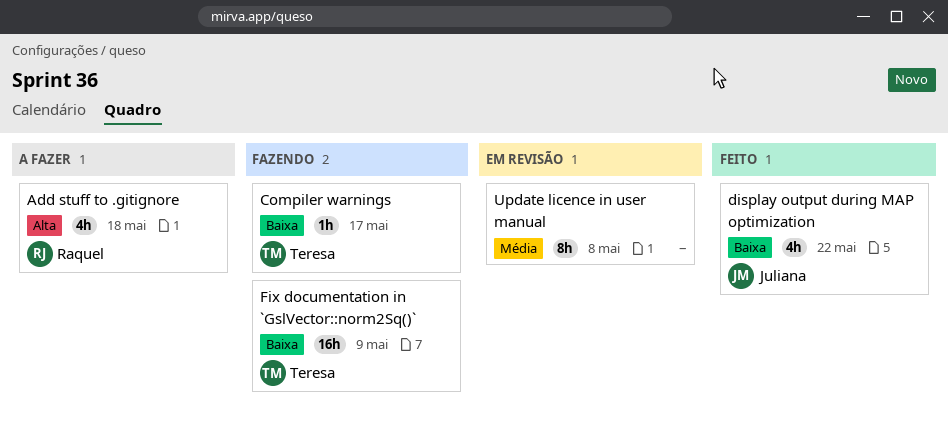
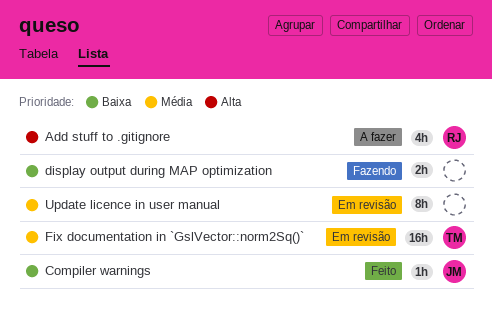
Compiler warnings, status: Fazendo -> Feito
Compiler warnings, owner: Teresa -> Juliana
display output during MAP optimization, status: Feito -> Fazendo
display output during MAP optimization, owner: Juliana -> none
display output during MAP optimization, estimate: 4h -> 2h
Fix documentation in `GslVector::norm2Sq()`, status: Fazendo -> Em revisão
Fix documentation in `GslVector::norm2Sq()`, priority: Baixa -> Média

